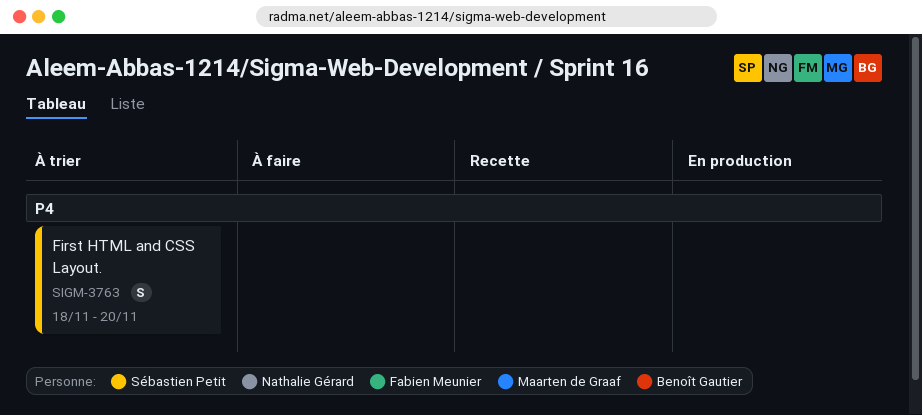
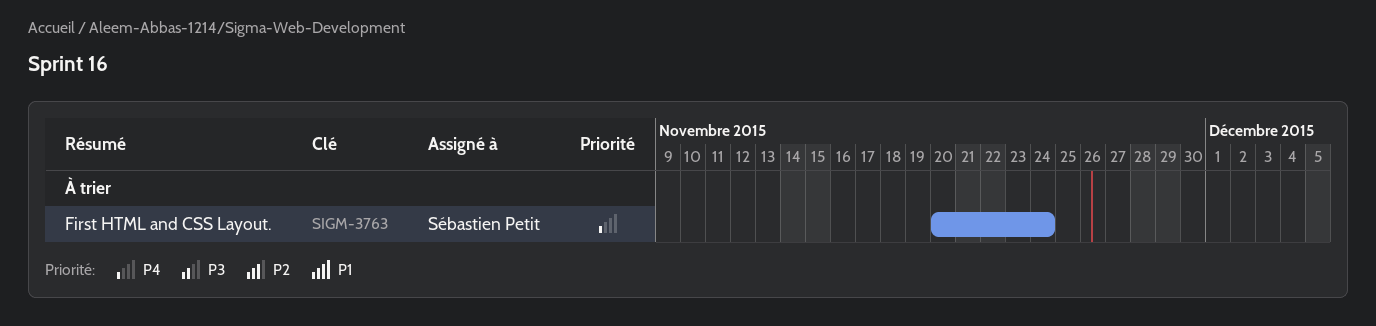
SIGM-3763, start: Nov 18 -> Nov 20
SIGM-3763, due: Nov 20 -> Nov 24

